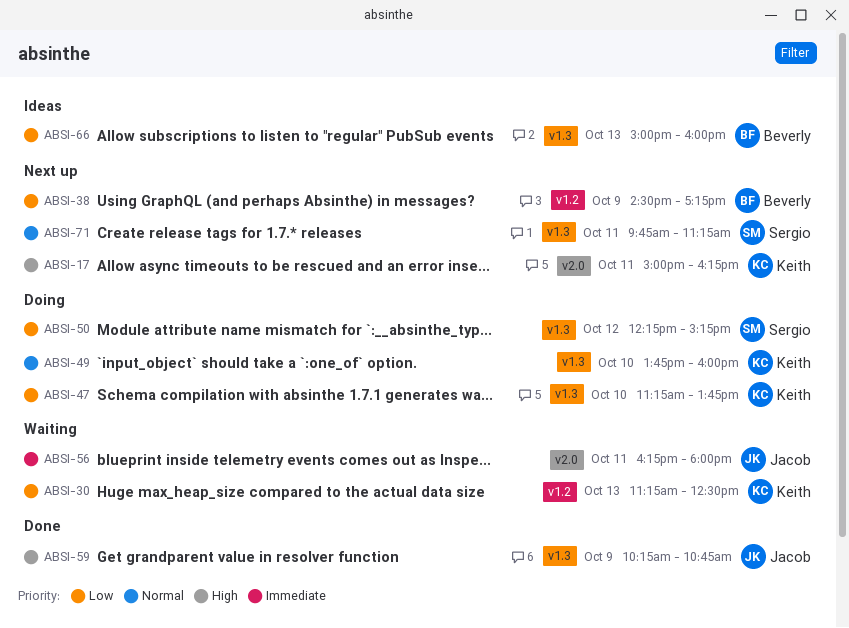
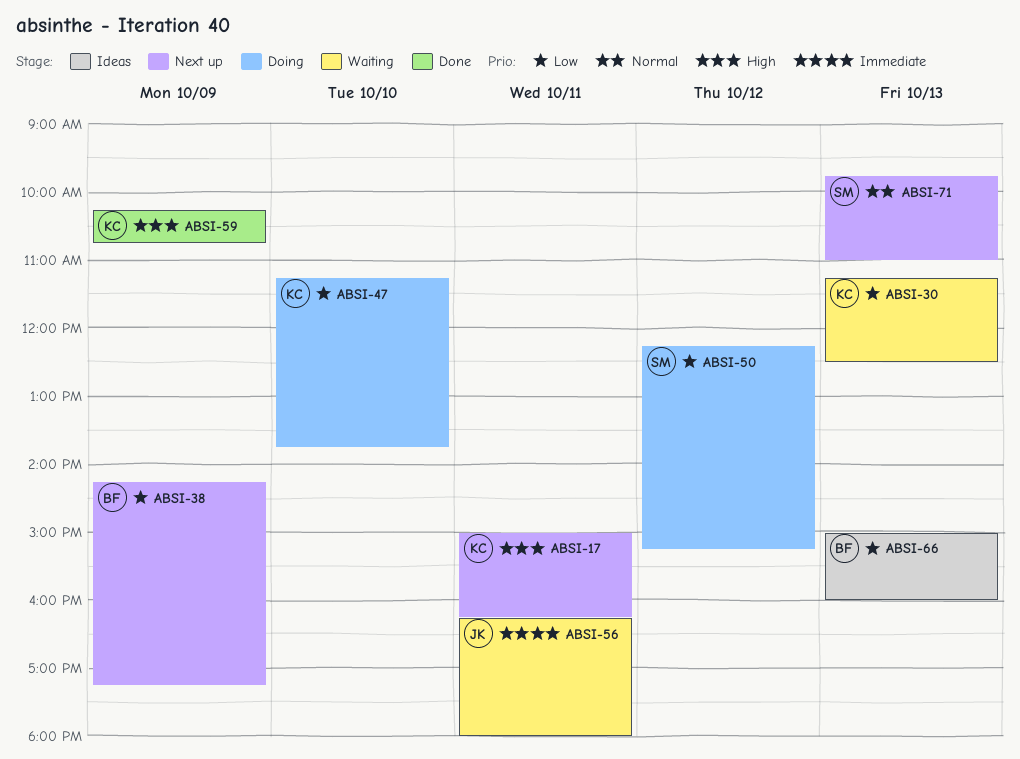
ABSI-38, begins: 14:30 -> 14:15
ABSI-49: present -> none
ABSI-59, owner: Jacob -> Keith
ABSI-71, day: Oct 11 -> Oct 13
ABSI-71, ends: 11:15 -> 11:00

